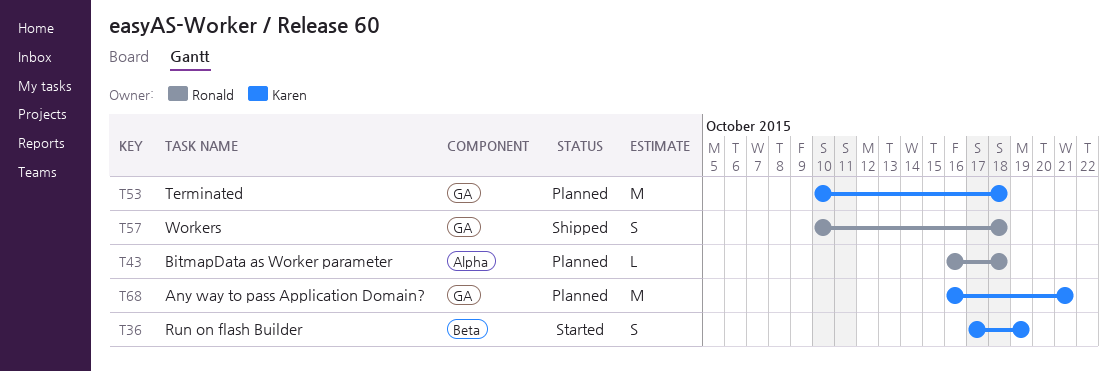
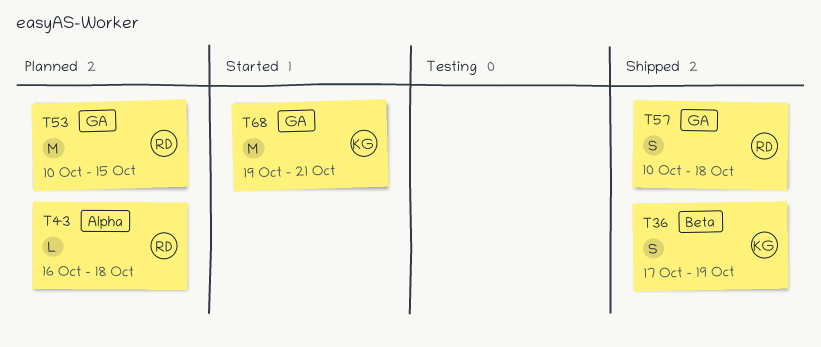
T36, status: Started -> Shipped
T53, owner: Karen -> Ronald
T53, due: Oct 18 -> Oct 15
T68, status: Planned -> Started
T68, start: Oct 16 -> Oct 19

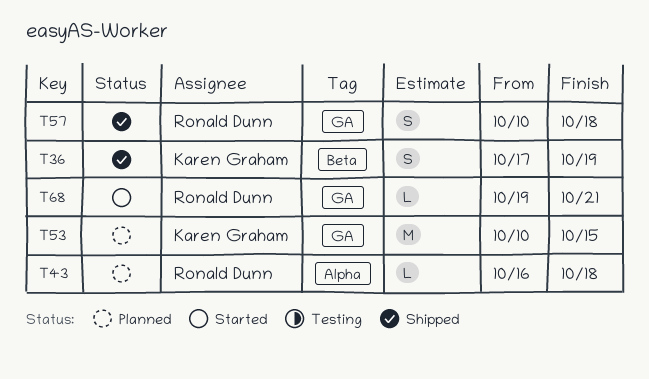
T53, owner: Ronald Dunn -> Karen Graham
T68, owner: Karen Graham -> Ronald Dunn
T68, estimate: M -> L

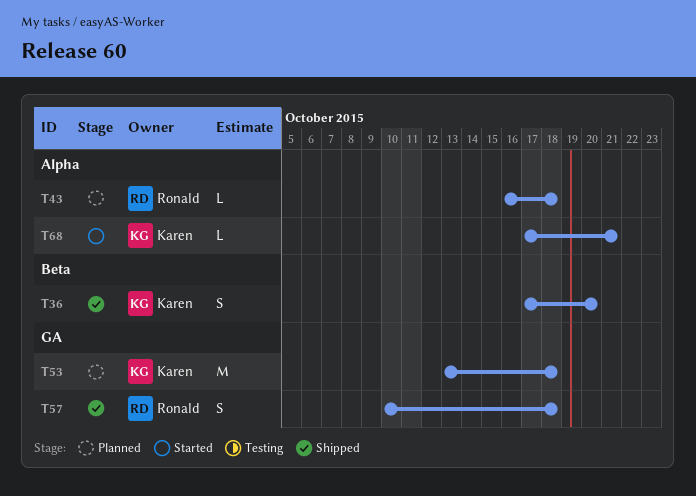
T36, due: Oct 19 -> Oct 20
T53, start: Oct 10 -> Oct 13
T53, due: Oct 15 -> Oct 18
T68, owner: Ronald Dunn -> Karen Graham
T68, label: GA -> Alpha
T68, start: Oct 19 -> Oct 17

